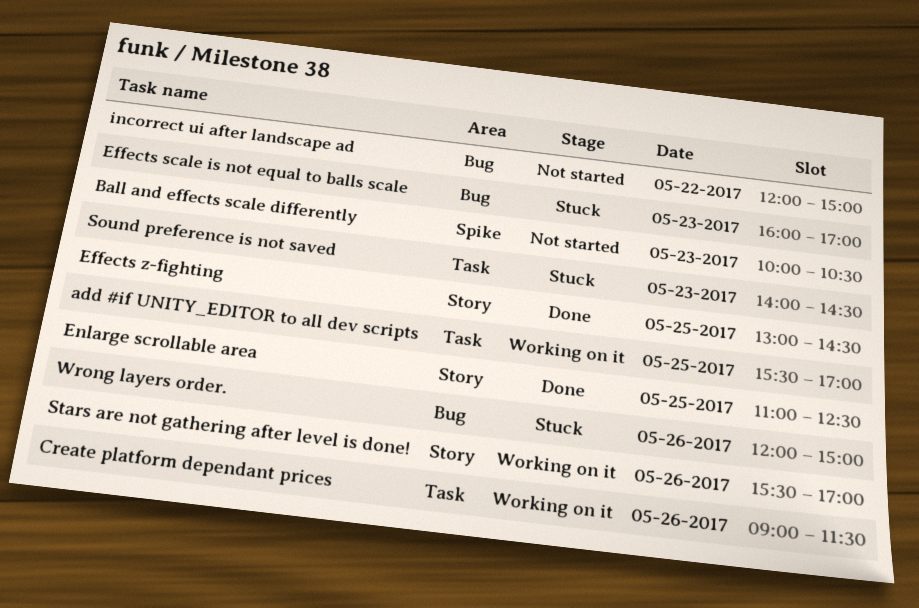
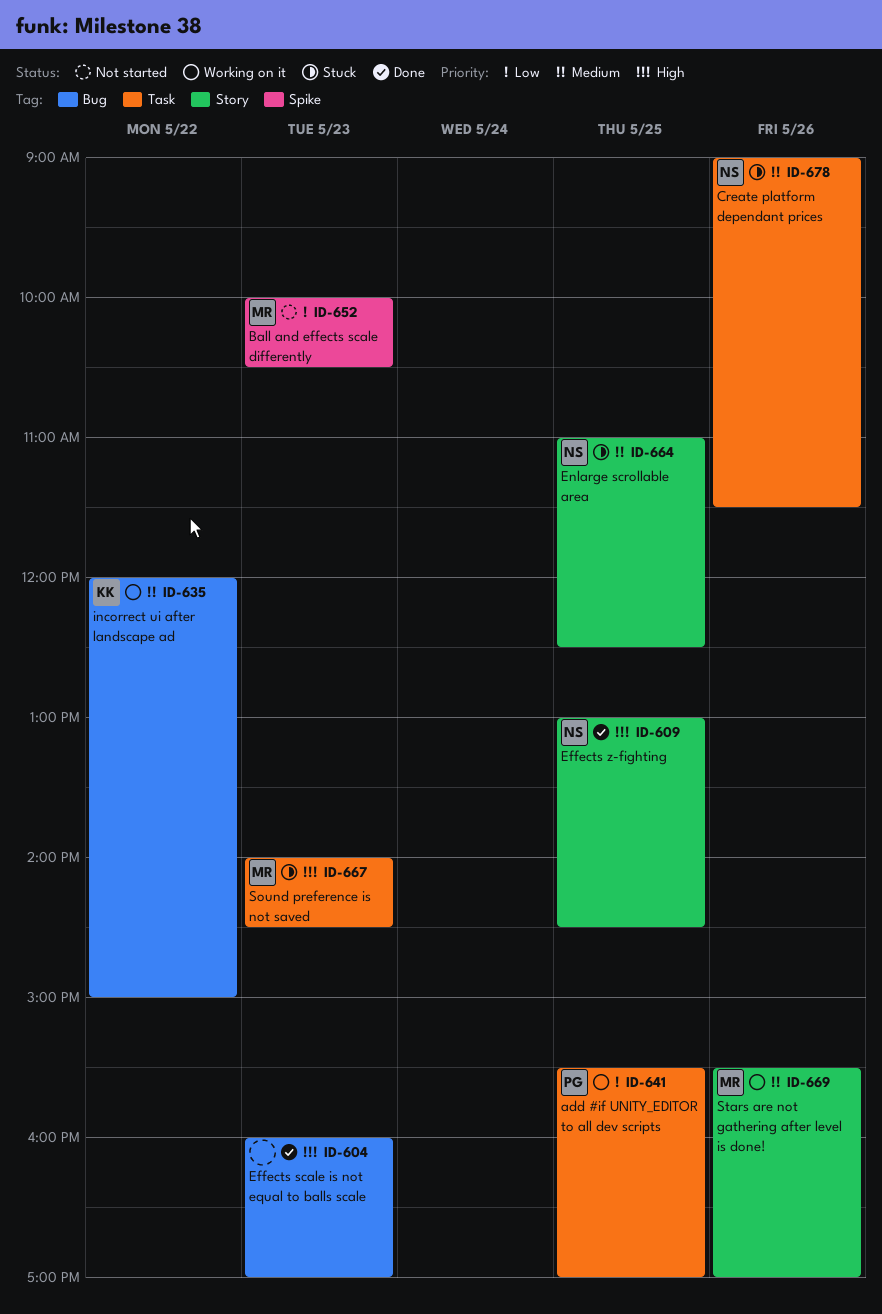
Create platform dependant prices, status: Working on it -> Stuck
Effects scale is not equal to balls scale, status: Stuck -> Done
Enlarge scrollable area, status: Done -> Stuck
incorrect ui after landscape ad, status: Not started -> Working on it
Wrong layers order.: present -> none

